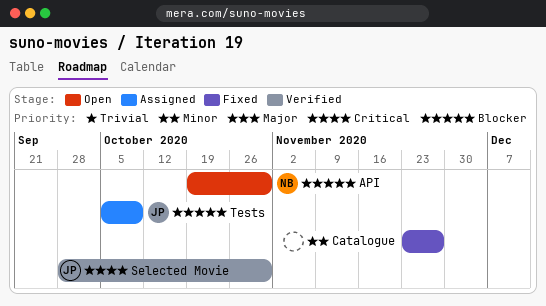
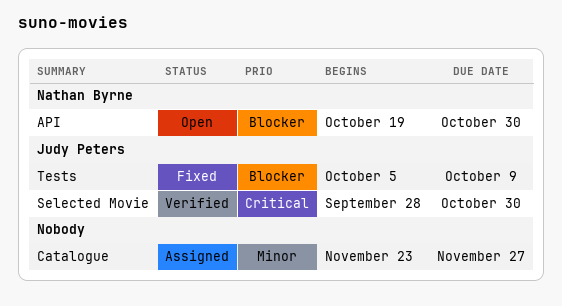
Catalogue, status: Fixed -> Assigned
Tests, status: Assigned -> Fixed

